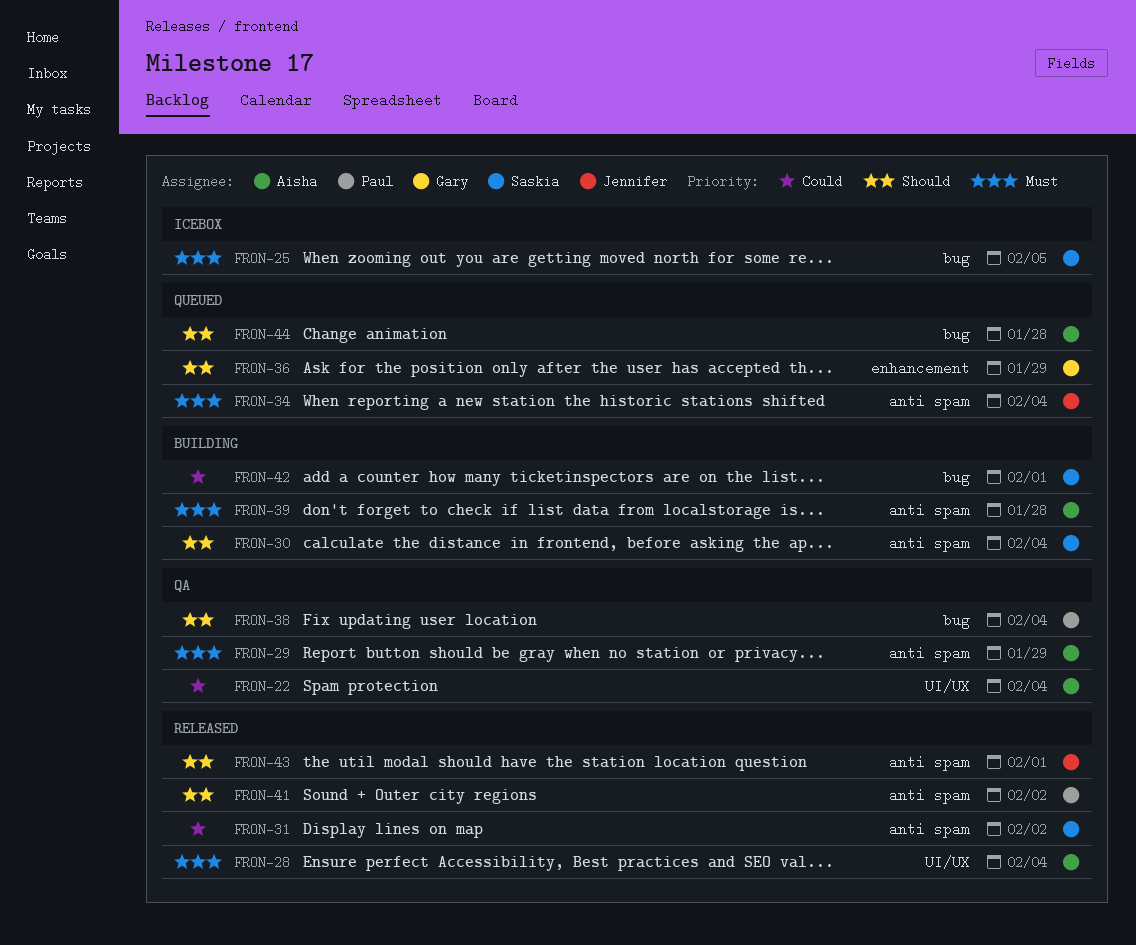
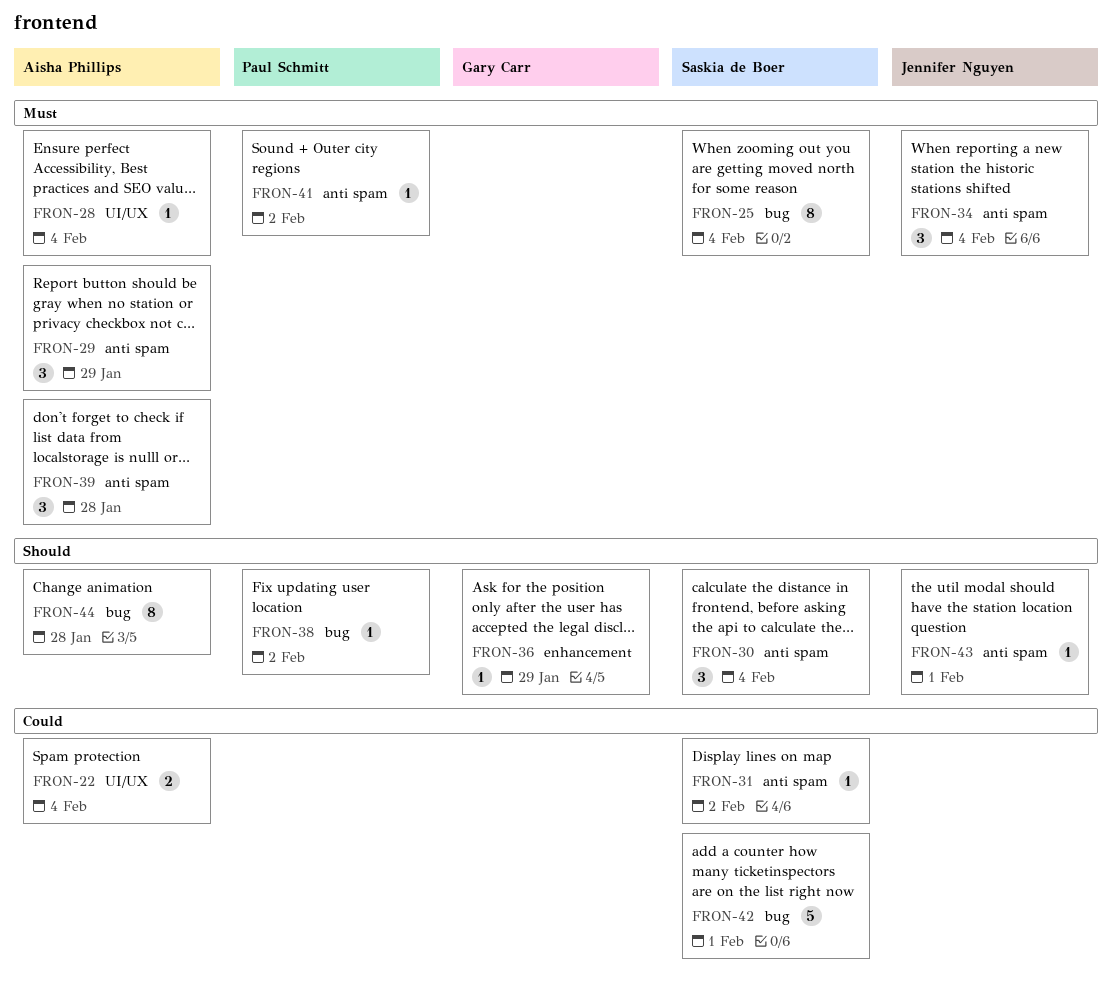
FRON-25, due: Feb 5 -> Feb 4
FRON-38, due: Feb 4 -> Feb 2
FRON-41, priority: Should -> Must

